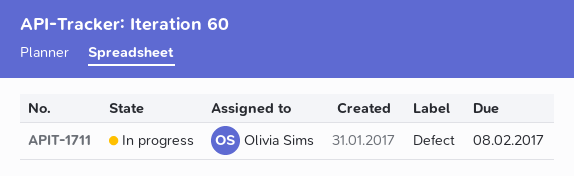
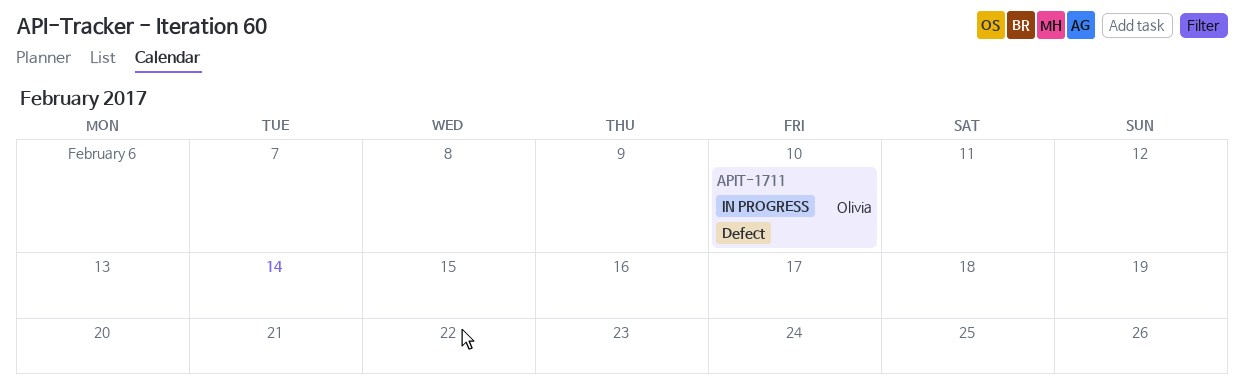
APIT-1711, due: Feb 8 -> Feb 10

